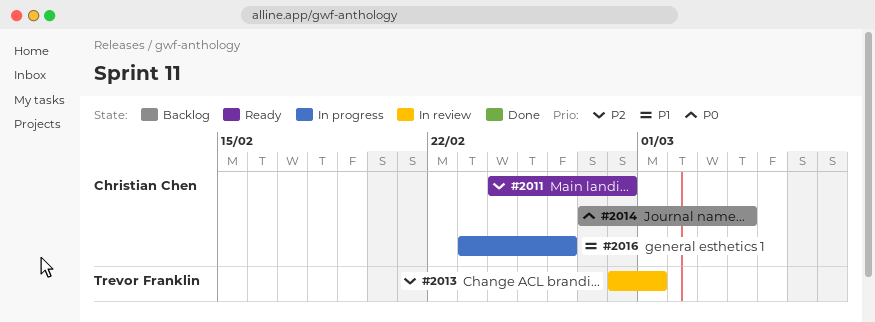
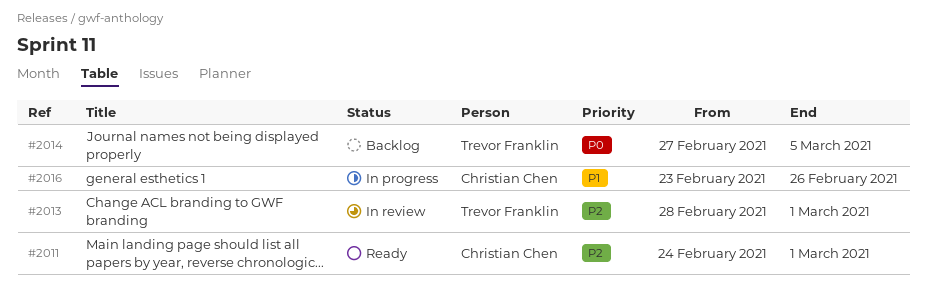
#2011, due: Feb 28 -> Mar 1
#2014, owner: Christian Chen -> Trevor Franklin
#2014, due: Mar 4 -> Mar 5

